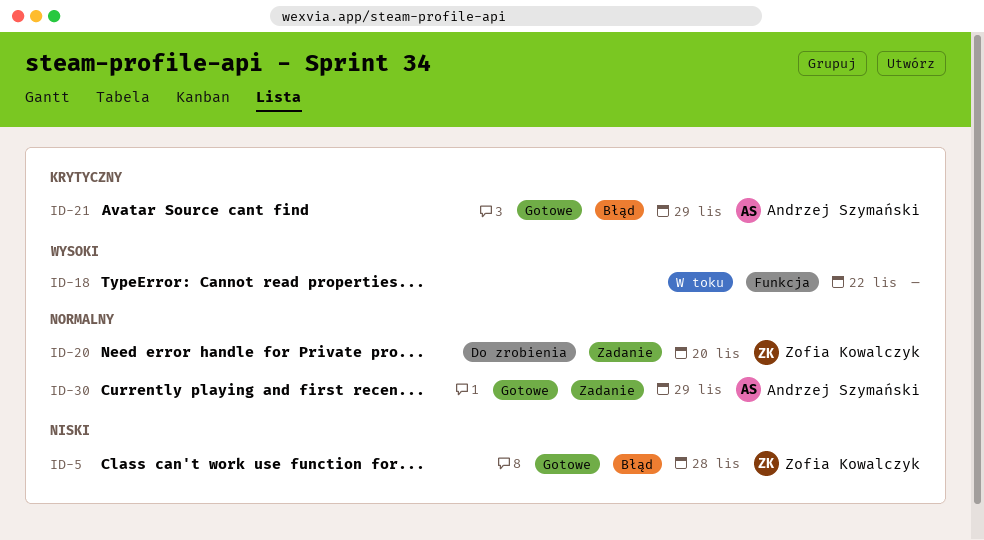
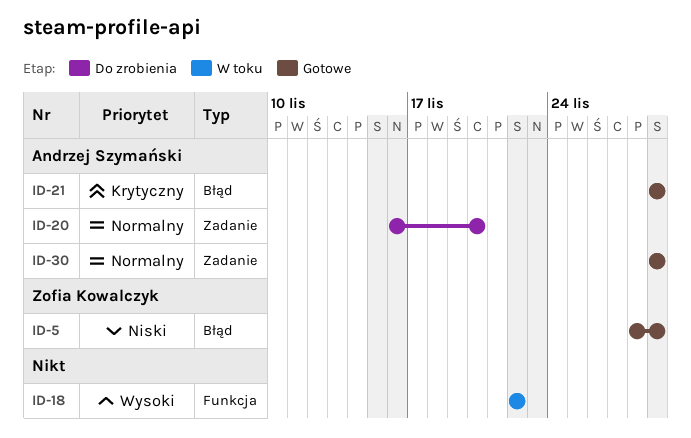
ID-5, due: Nov 28 -> Nov 29
ID-20, owner: Zofia Kowalczyk -> Andrzej Szymański

